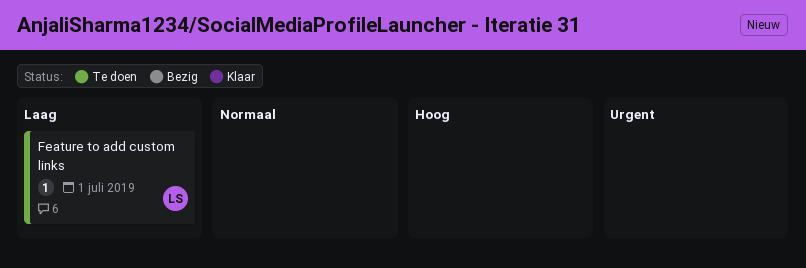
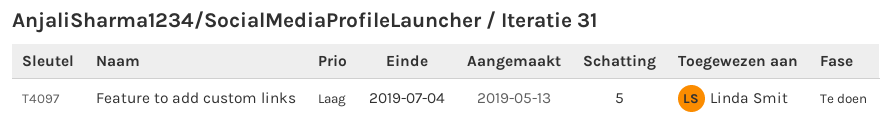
Feature to add custom links, estimate: 1 -> 5
Feature to add custom links, due: Jul 1 -> Jul 4

